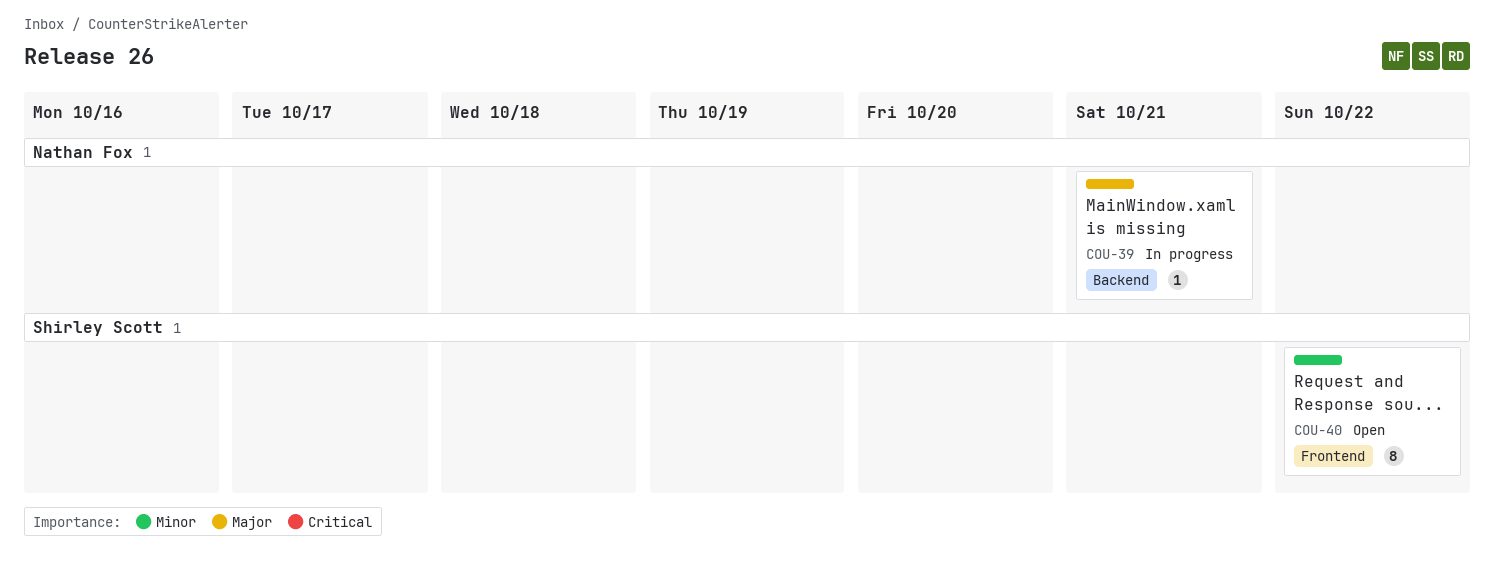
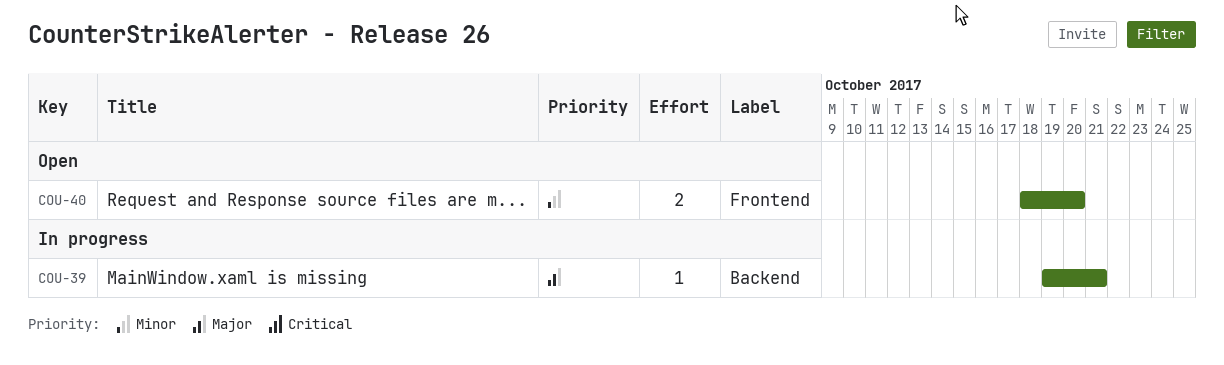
COU-40, estimate: 8 -> 2
COU-40, due: Oct 22 -> Oct 20

